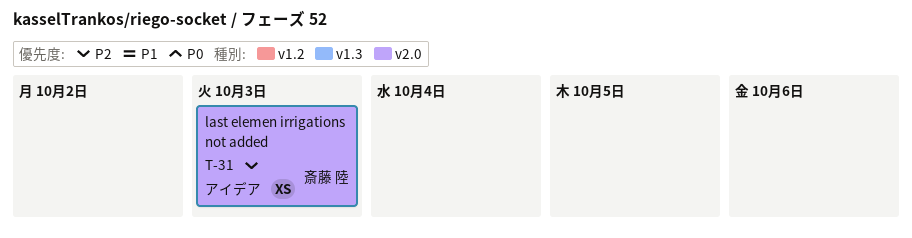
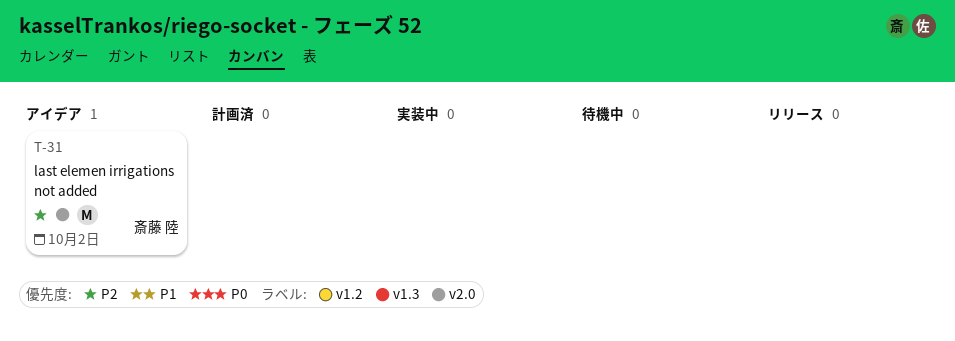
T-31, estimate: XS -> M
T-31, due: Oct 3 -> Oct 2

